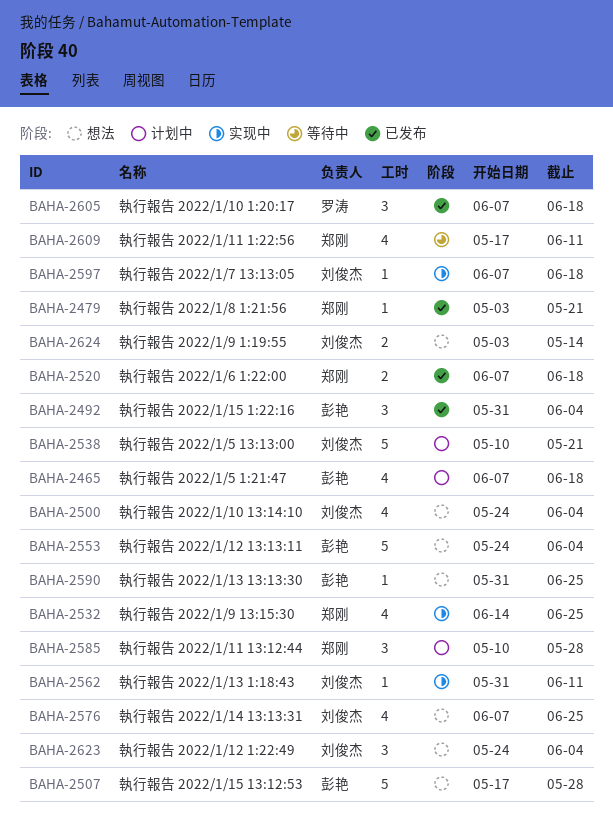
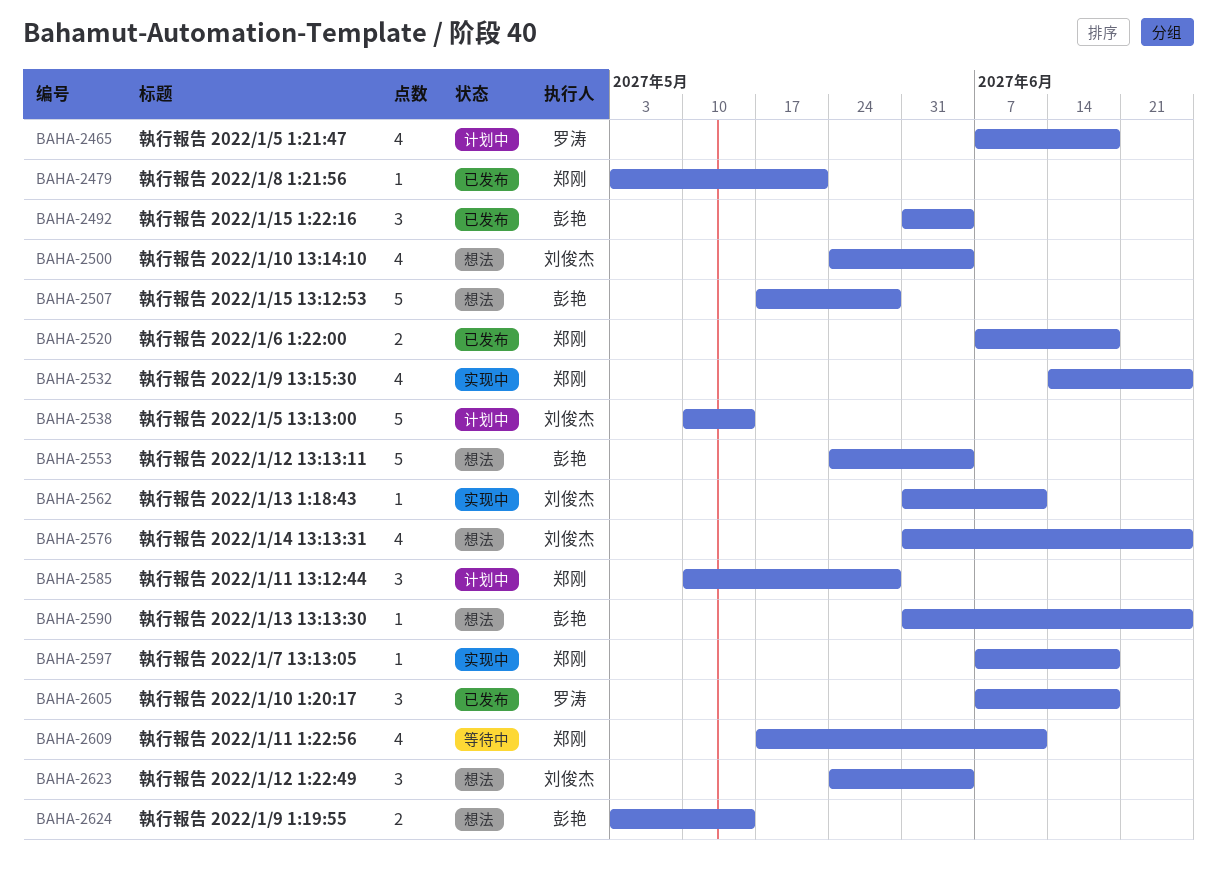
BAHA-2465, owner: 彭艳 -> 罗涛
BAHA-2538, due: May 21 -> May 14
BAHA-2576, start: Jun 7 -> May 31
BAHA-2597, owner: 刘俊杰 -> 郑刚
BAHA-2624, owner: 刘俊杰 -> 彭艳

